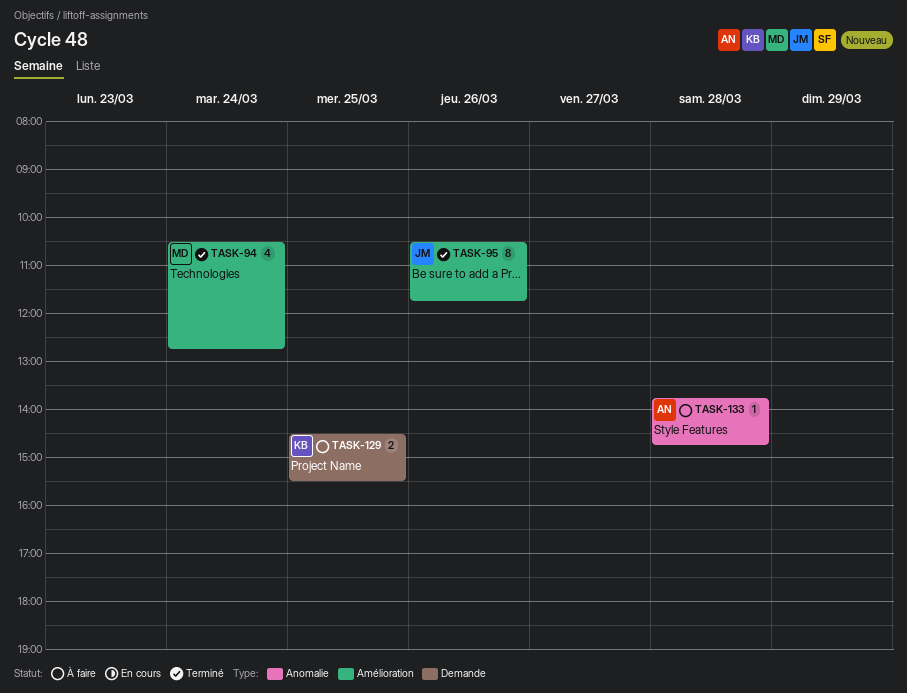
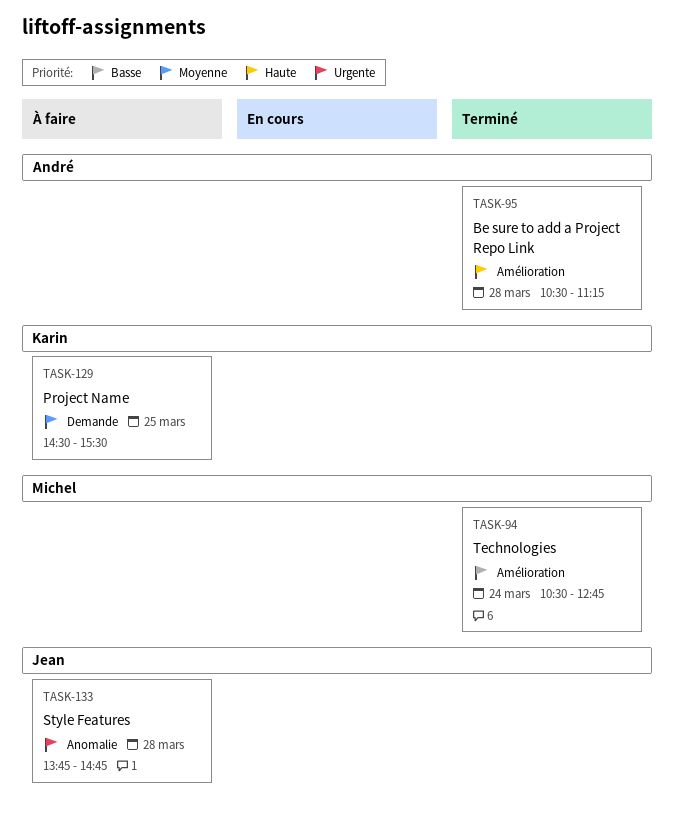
TASK-95, owner: Jean -> André
TASK-95, day: Mar 26 -> Mar 28
TASK-95, ends: 11:45 -> 11:15
TASK-133, owner: André -> Jean

